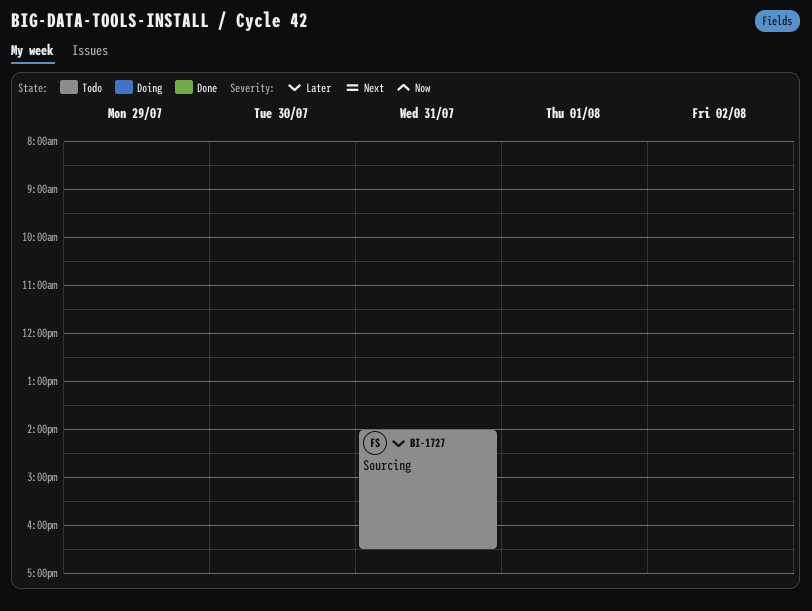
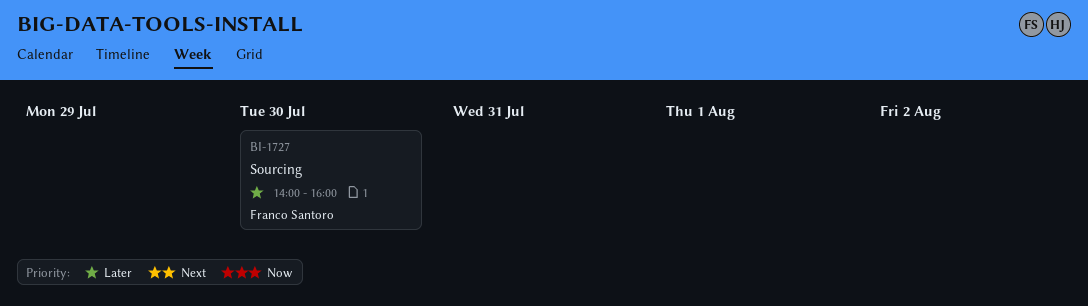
BI-1727, day: Jul 31 -> Jul 30
BI-1727, ends: 16:30 -> 16:00

